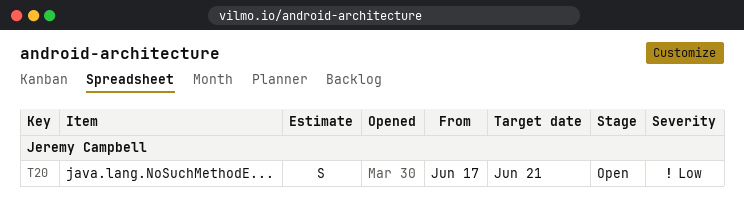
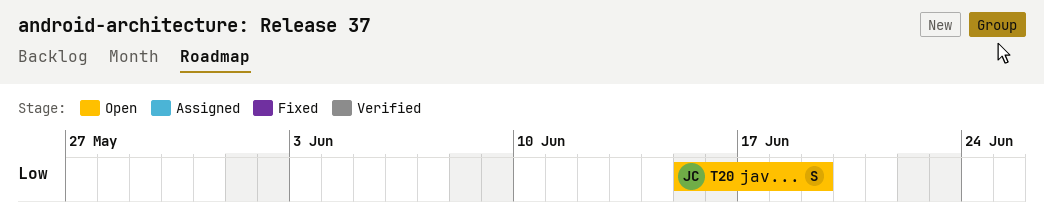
T20, start: Jun 17 -> Jun 15
T20, due: Jun 21 -> Jun 19

